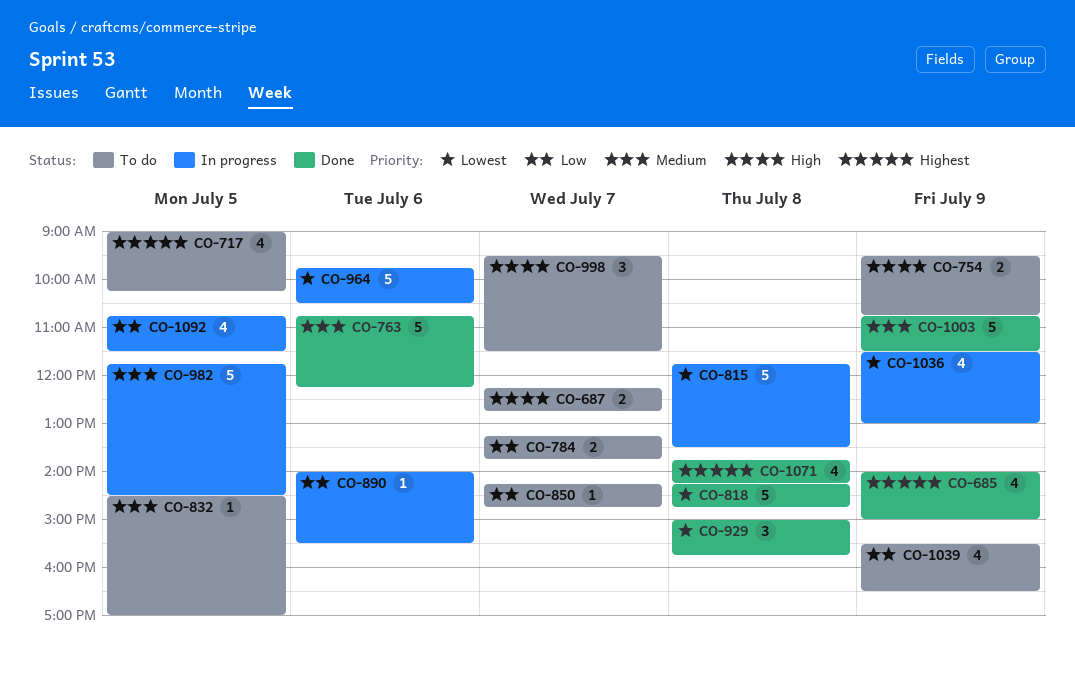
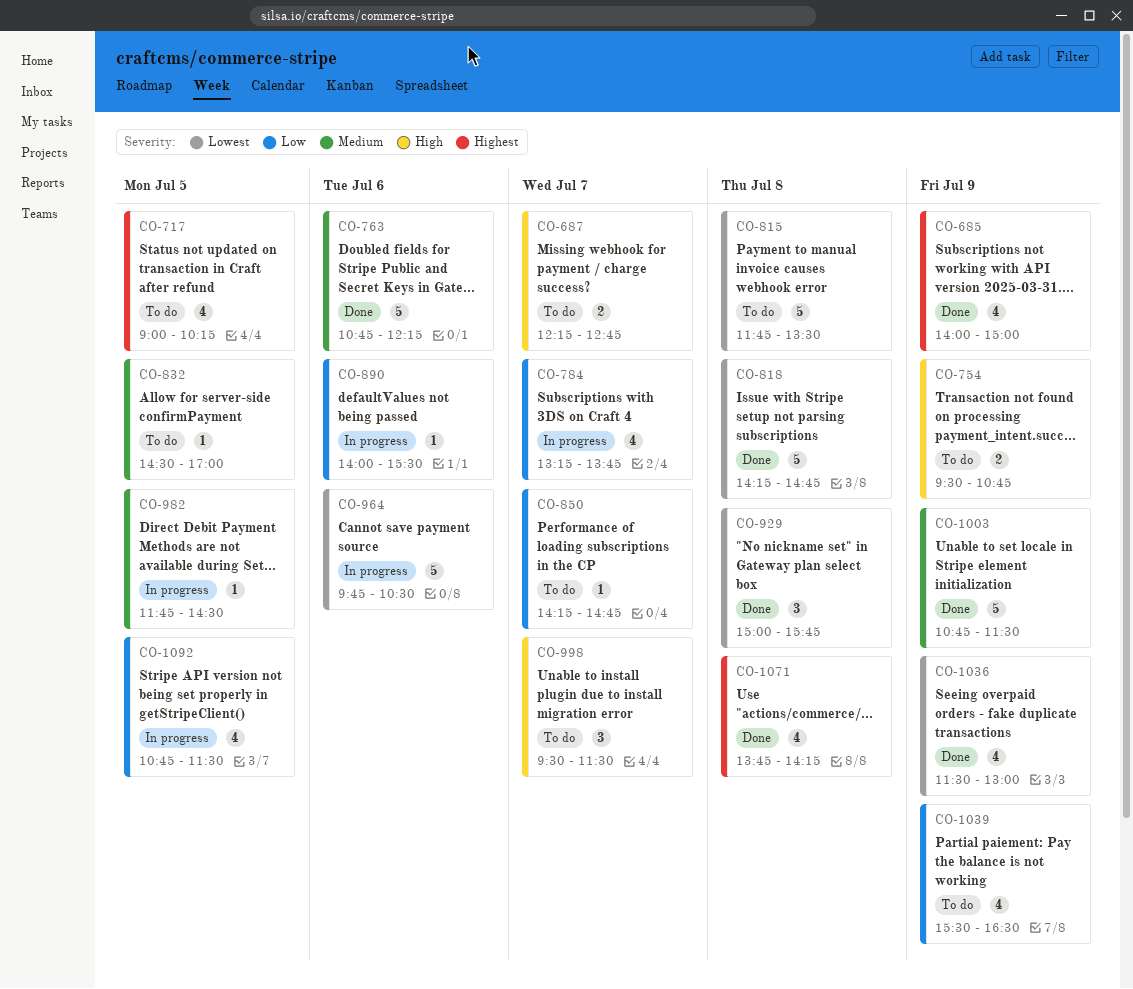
CO-784, status: To do -> In progress
CO-784, estimate: 2 -> 4
CO-815, status: In progress -> To do
CO-982, estimate: 5 -> 1
CO-1036, status: In progress -> Done

